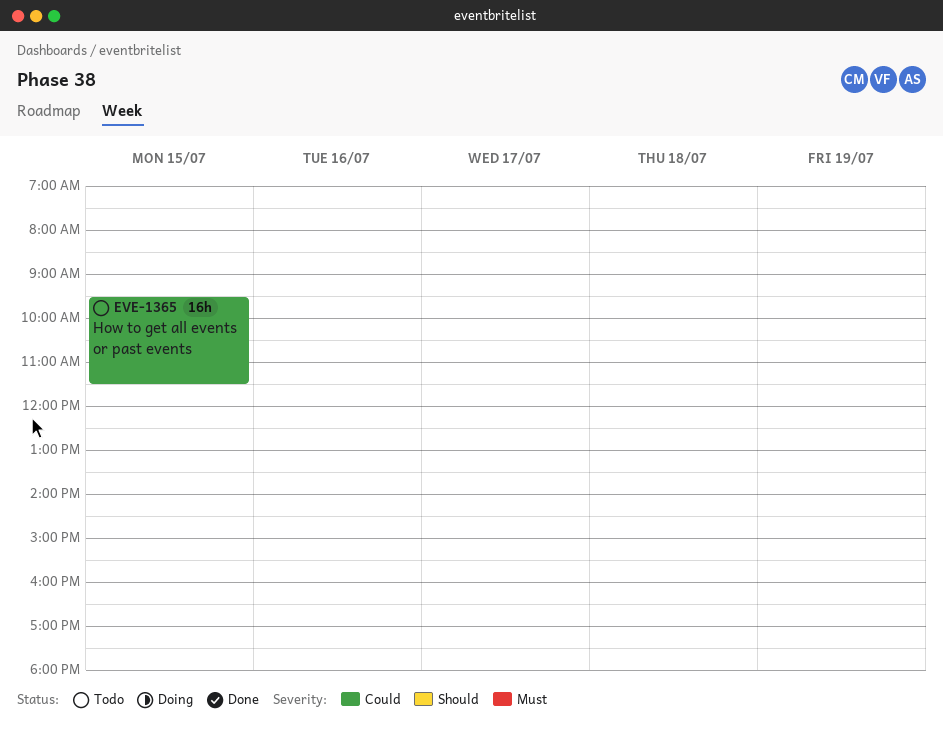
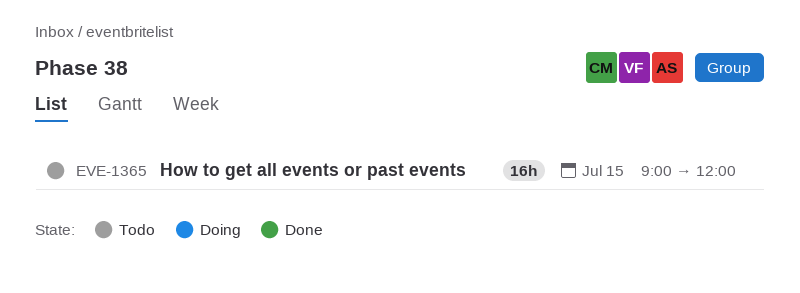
EVE-1365, begins: 09:30 -> 09:00
EVE-1365, ends: 11:30 -> 12:00

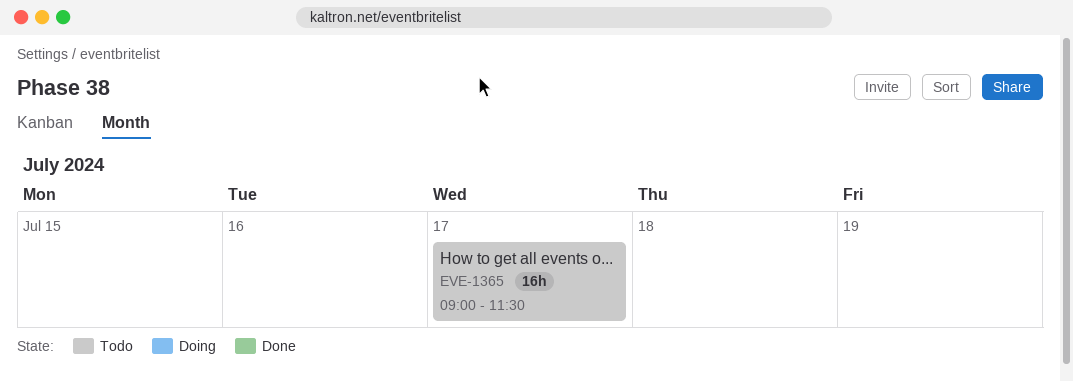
EVE-1365, day: Jul 15 -> Jul 17
EVE-1365, ends: 12:00 -> 11:30

